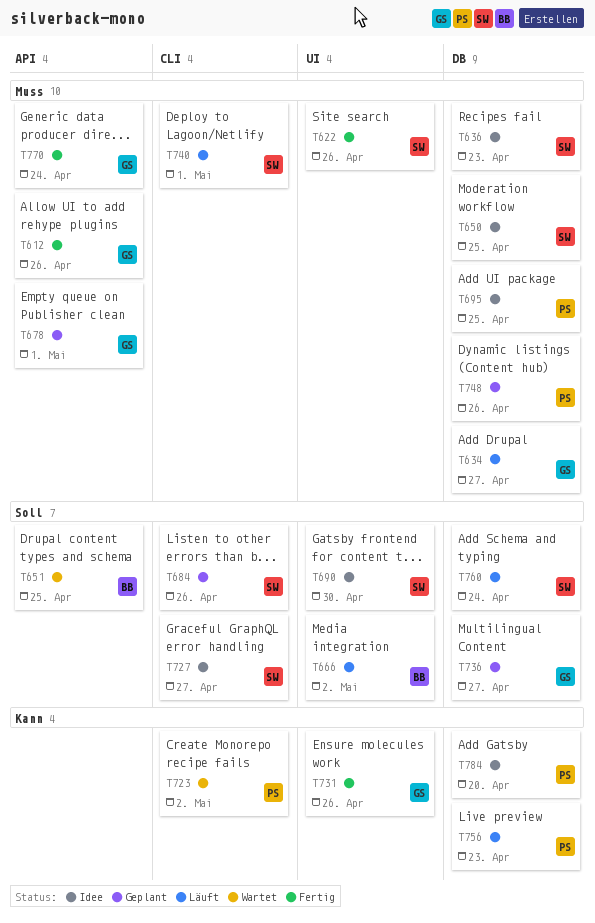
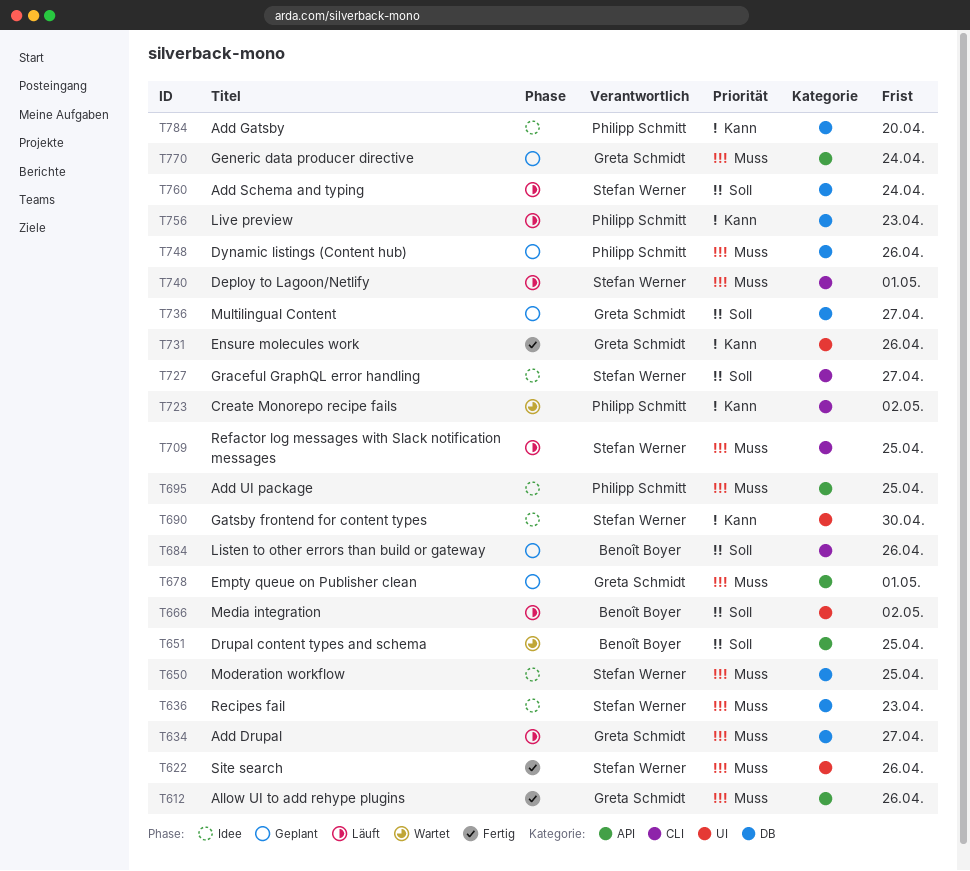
T684, owner: Stefan Werner -> Benoît Boyer
T690, priority: Soll -> Kann
T695, label: DB -> API
T709: none -> present
T770, status: Fertig -> Geplant

